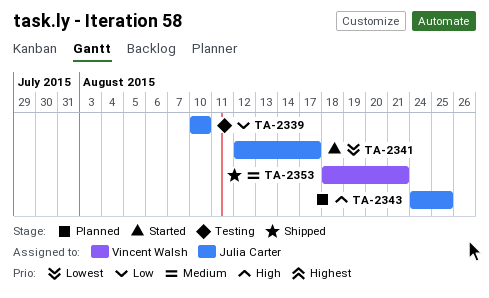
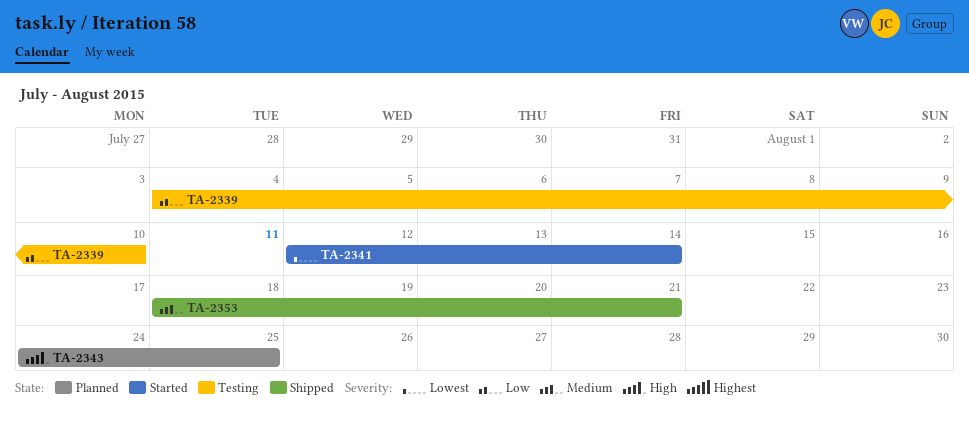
TA-2339, start: Aug 10 -> Aug 4
TA-2341, due: Aug 17 -> Aug 14

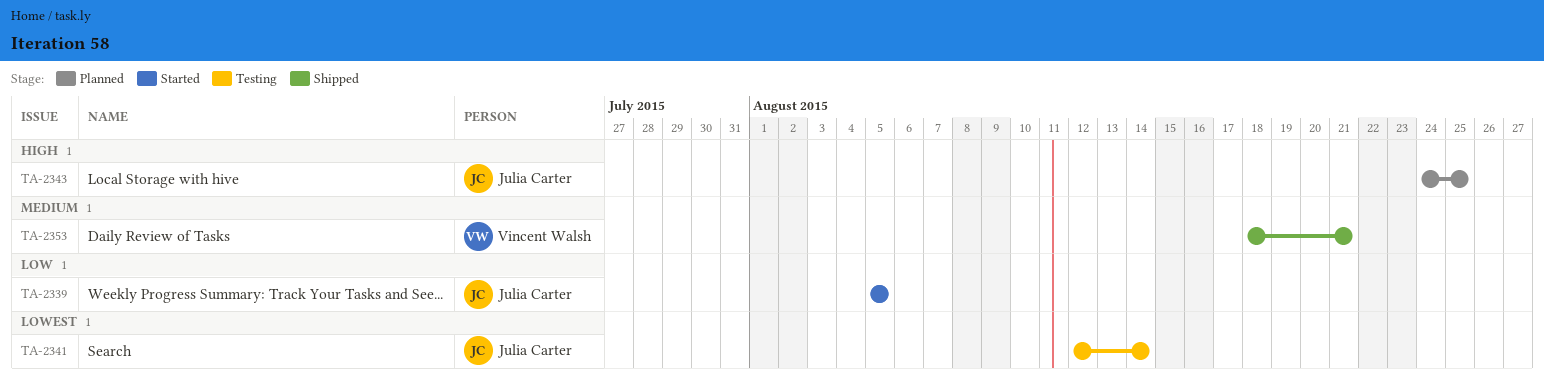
TA-2339, status: Testing -> Started
TA-2339, start: Aug 4 -> Aug 5
TA-2339, due: Aug 10 -> Aug 5
TA-2341, status: Started -> Testing

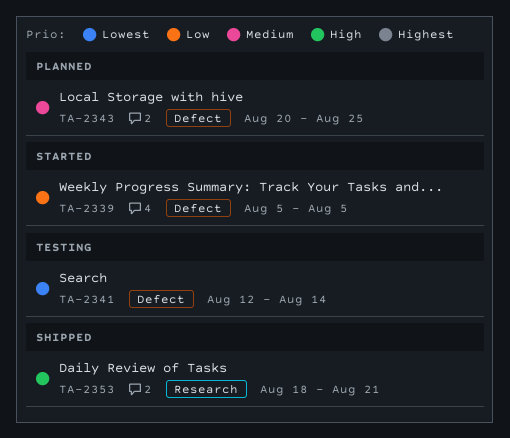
TA-2343, priority: High -> Medium
TA-2343, start: Aug 24 -> Aug 20
TA-2353, priority: Medium -> High

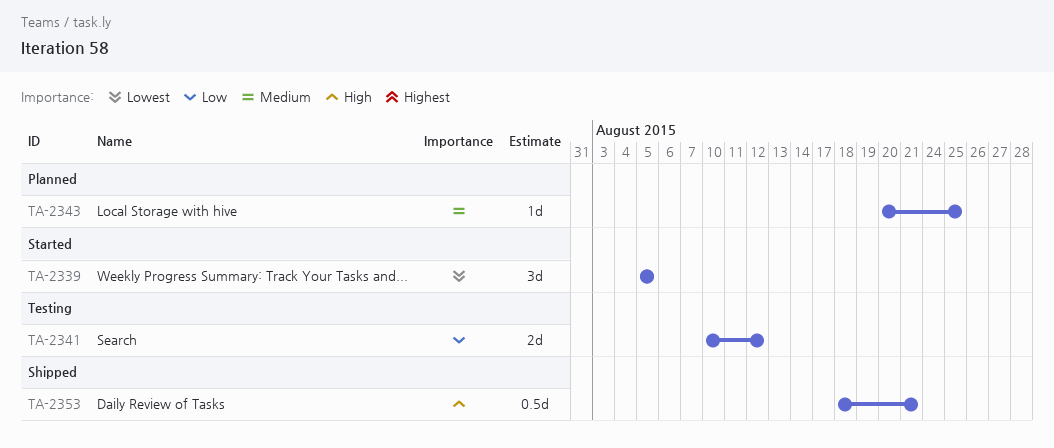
TA-2339, priority: Low -> Lowest
TA-2341, priority: Lowest -> Low
TA-2341, start: Aug 12 -> Aug 10
TA-2341, due: Aug 14 -> Aug 12

